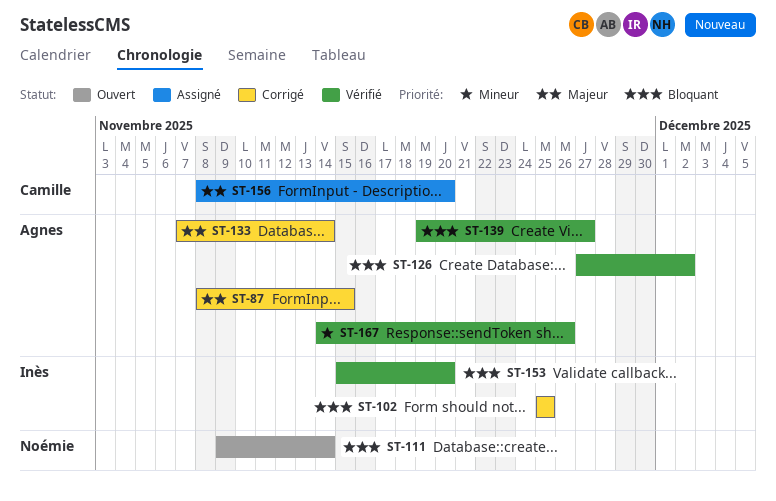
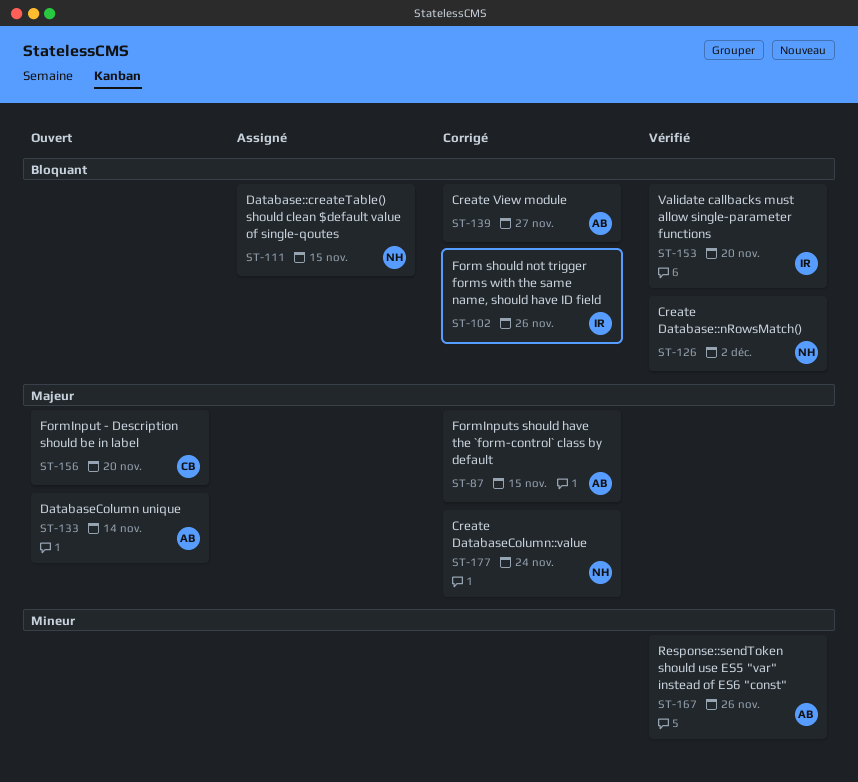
ST-102, due: Nov 25 -> Nov 26
ST-111, status: Ouvert -> Assigné
ST-111, due: Nov 14 -> Nov 15
ST-126, owner: Agnes -> Noémie
ST-133, status: Corrigé -> Ouvert
ST-139, status: Vérifié -> Corrigé
ST-156, status: Assigné -> Ouvert
ST-177: none -> present

